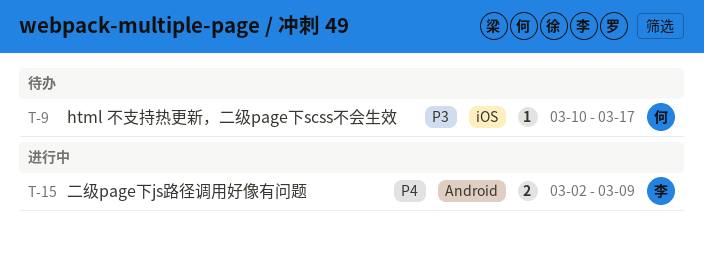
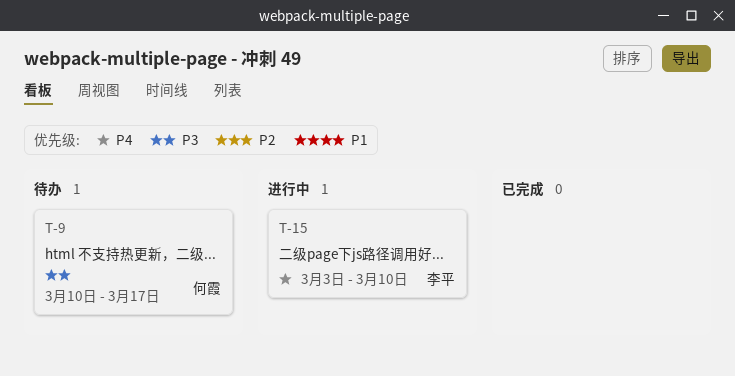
T-15, start: Mar 2 -> Mar 3
T-15, due: Mar 9 -> Mar 10

